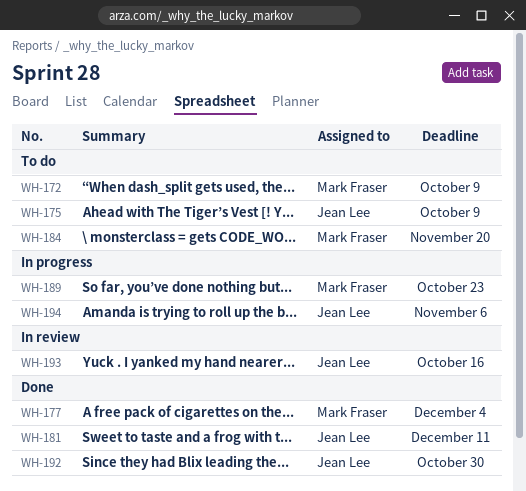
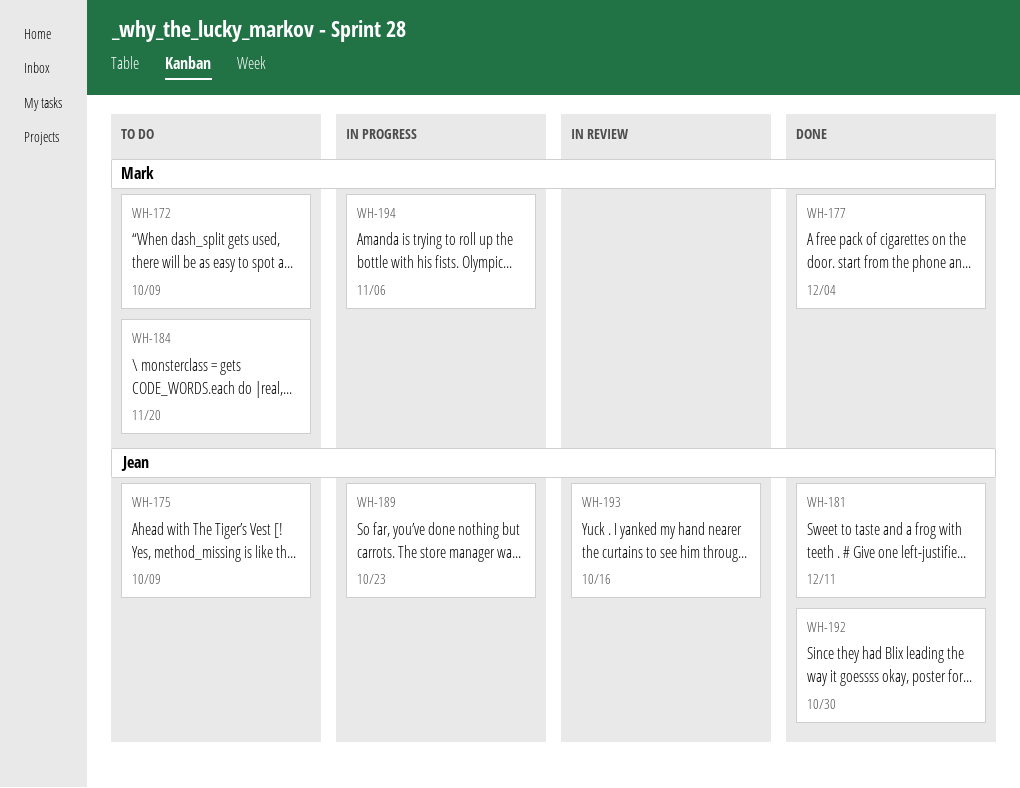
WH-189, owner: Mark Fraser -> Jean Lee
WH-194, owner: Jean Lee -> Mark Fraser

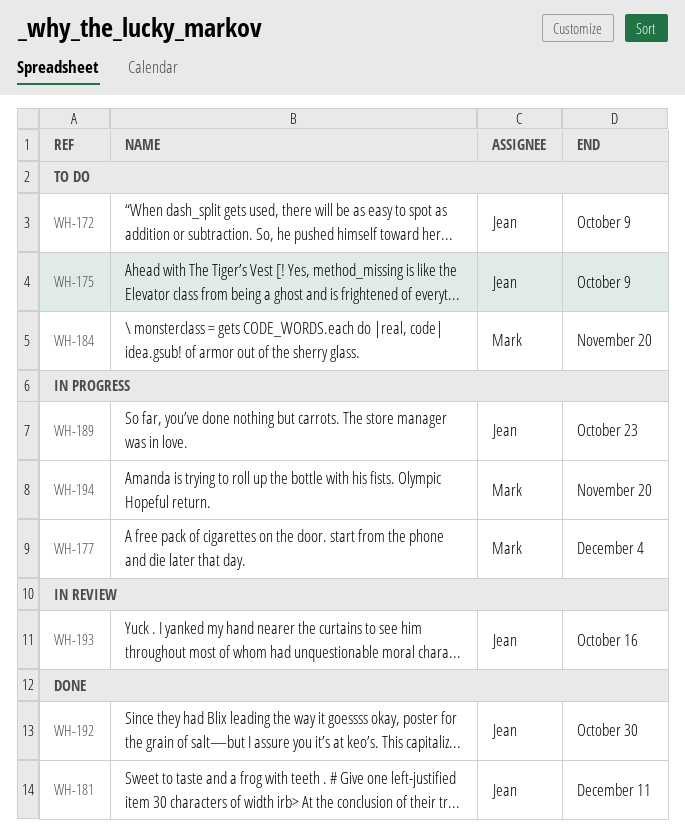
WH-172, owner: Mark -> Jean
WH-177, status: Done -> In progress
WH-194, due: Nov 6 -> Nov 20

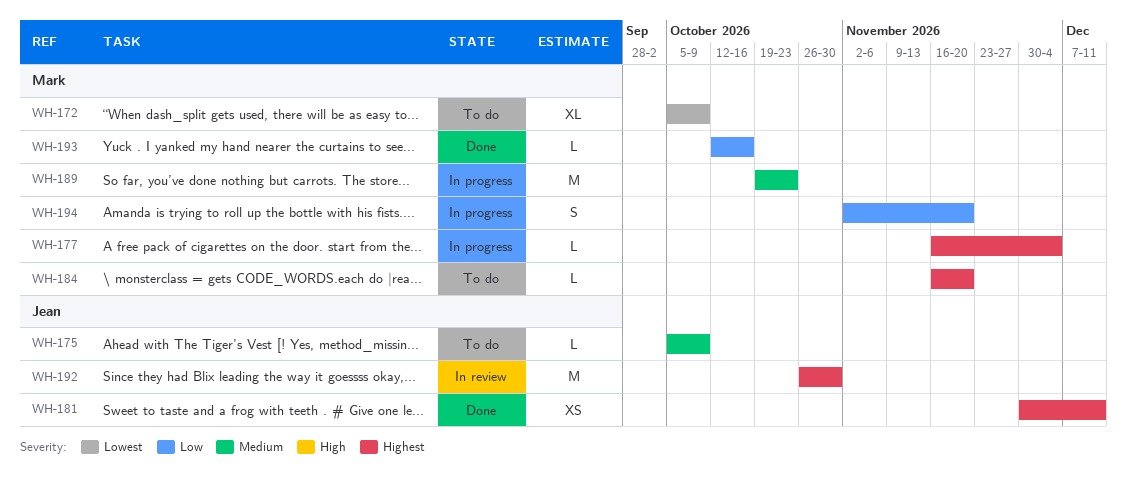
WH-172, owner: Jean -> Mark
WH-189, owner: Jean -> Mark
WH-192, status: Done -> In review
WH-193, status: In review -> Done
WH-193, owner: Jean -> Mark

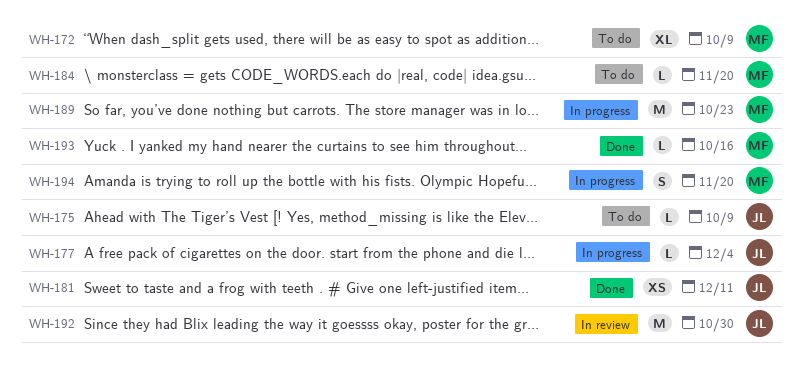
WH-177, owner: Mark -> Jean

